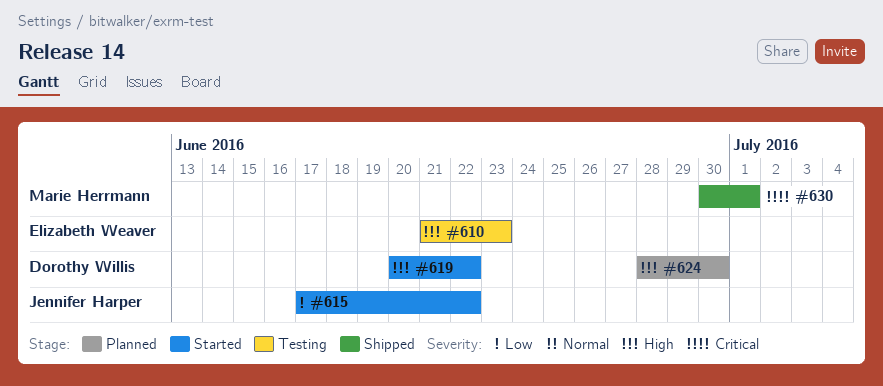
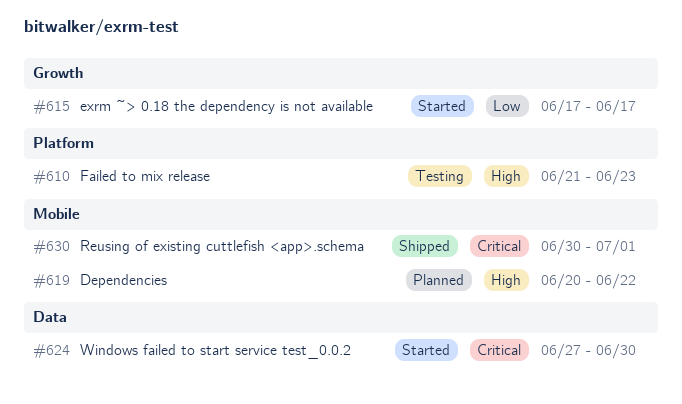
#615, due: Jun 22 -> Jun 17
#619, status: Started -> Planned
#624, status: Planned -> Started
#624, priority: High -> Critical
#624, start: Jun 28 -> Jun 27

